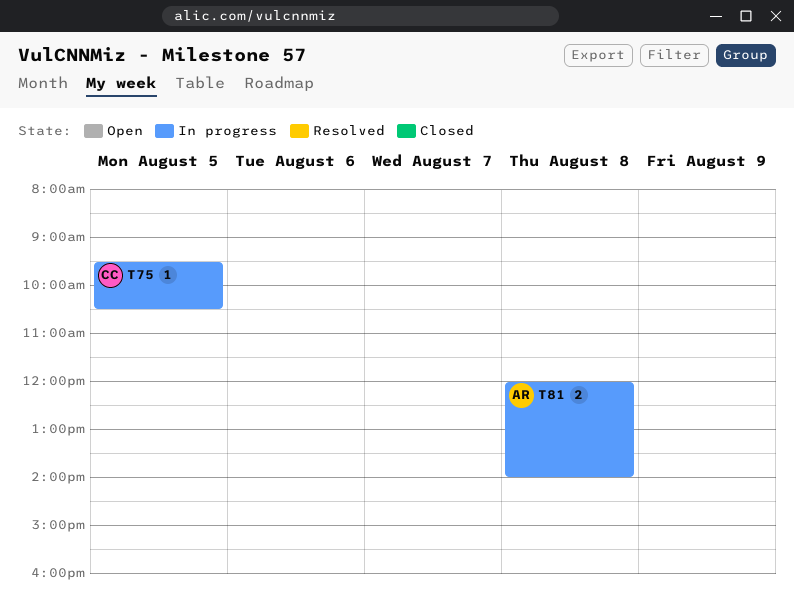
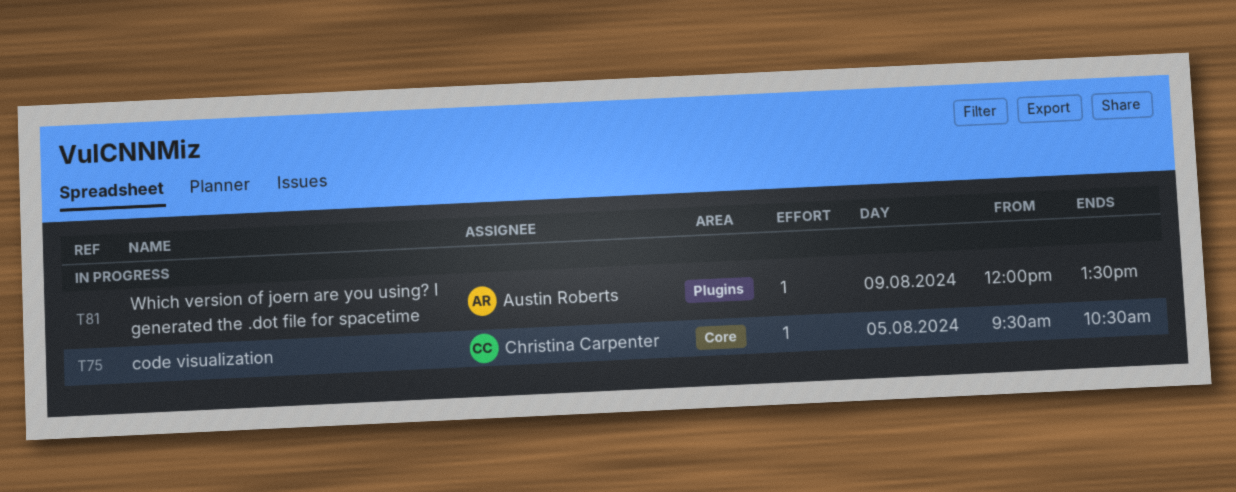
T81, estimate: 2 -> 1
T81, day: Aug 8 -> Aug 9
T81, ends: 14:00 -> 13:30

